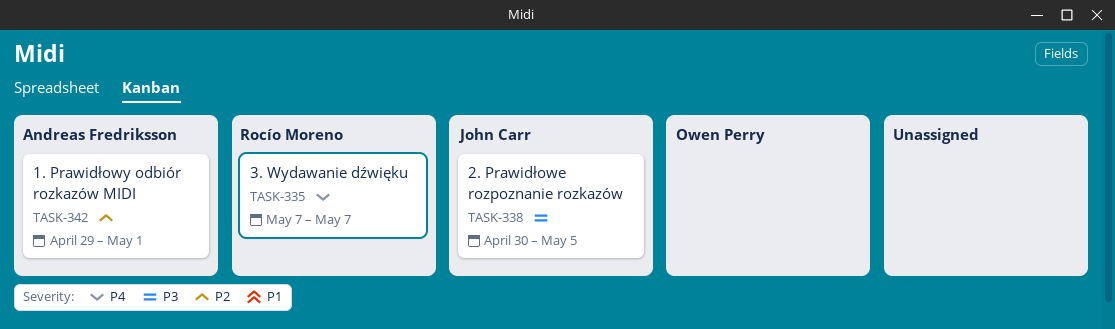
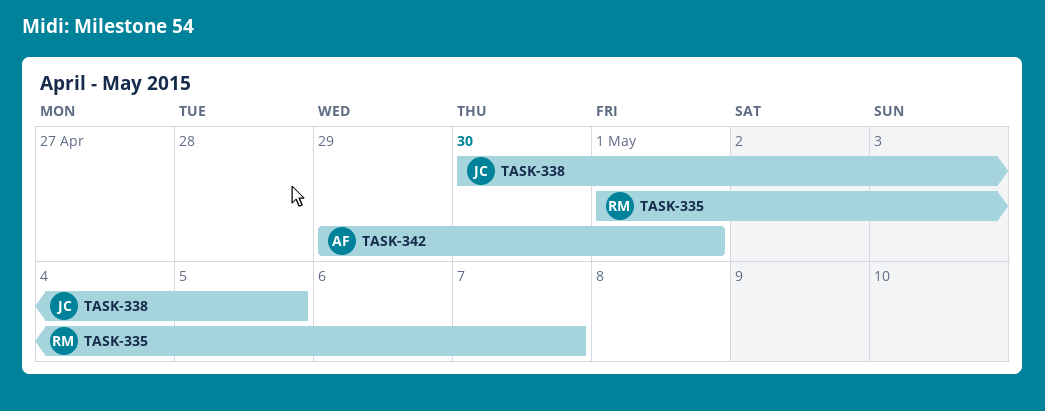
TASK-335, start: May 7 -> May 1

